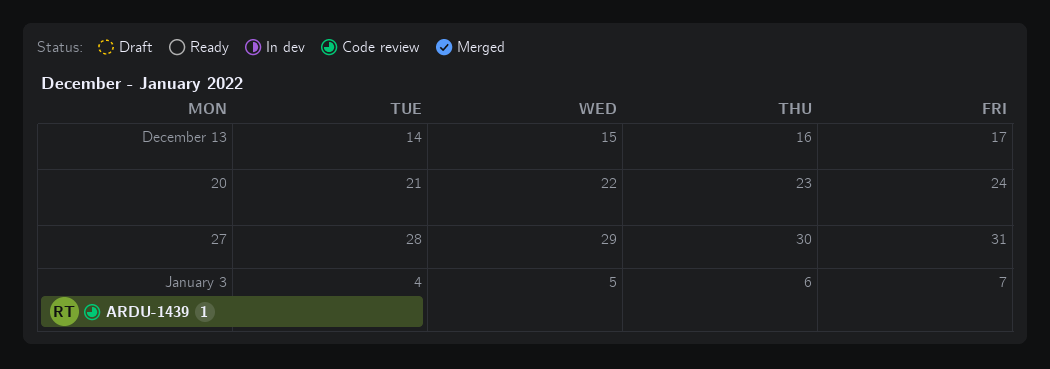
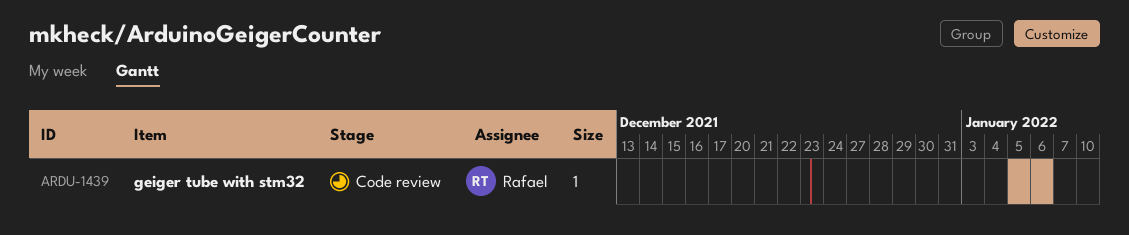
ARDU-1439, start: Jan 3 -> Jan 5
ARDU-1439, due: Jan 4 -> Jan 6

